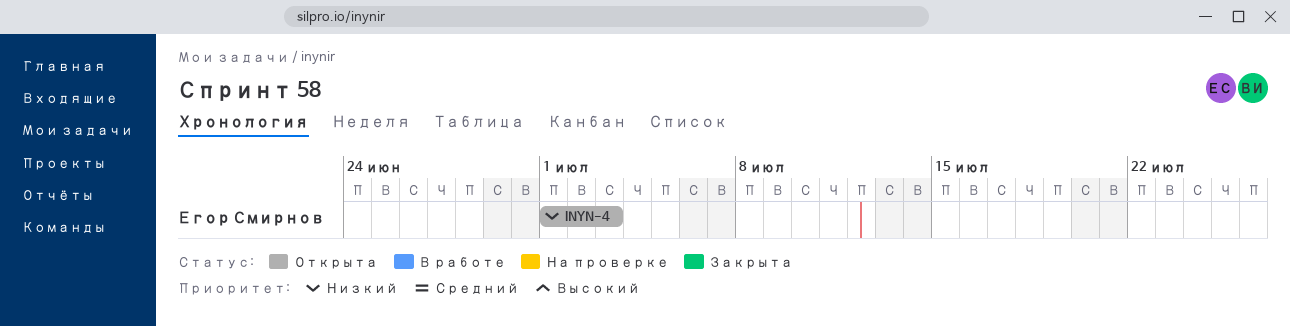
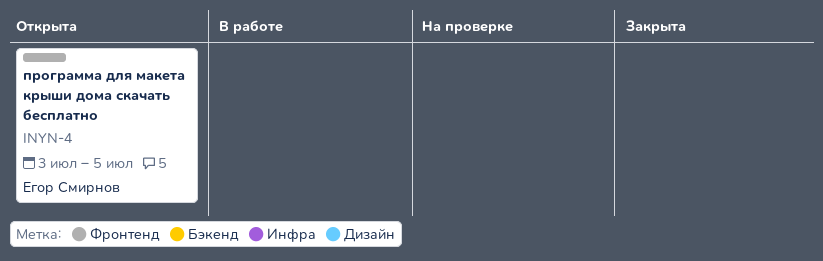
INYN-4, start: Jul 1 -> Jul 3
INYN-4, due: Jul 3 -> Jul 5

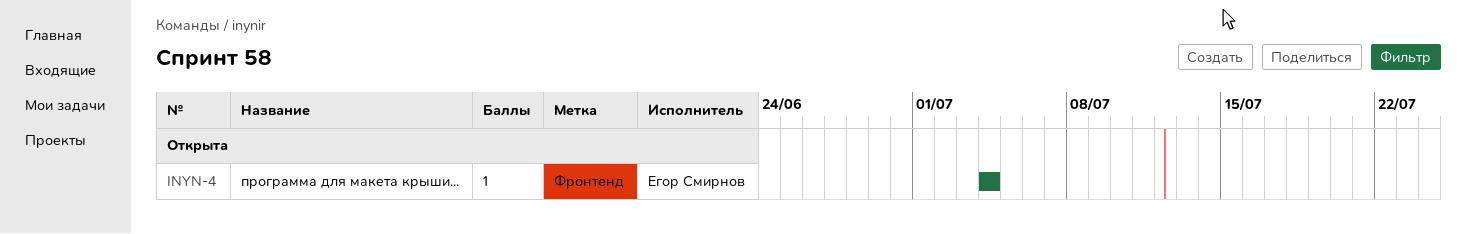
INYN-4, start: Jul 3 -> Jul 4
INYN-4, due: Jul 5 -> Jul 4

